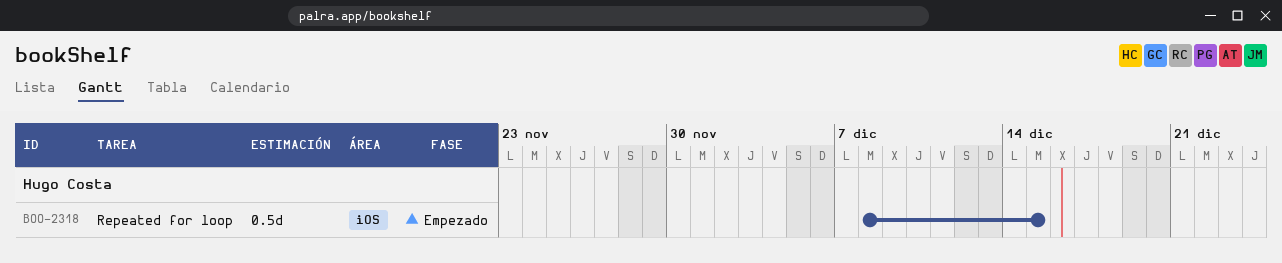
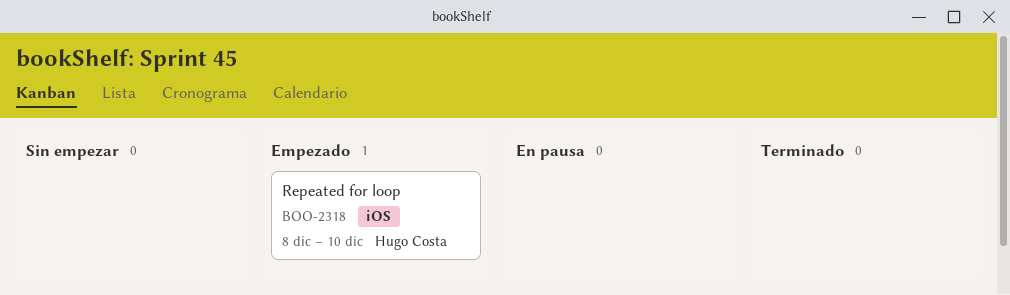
BOO-2318, due: Dec 15 -> Dec 10

